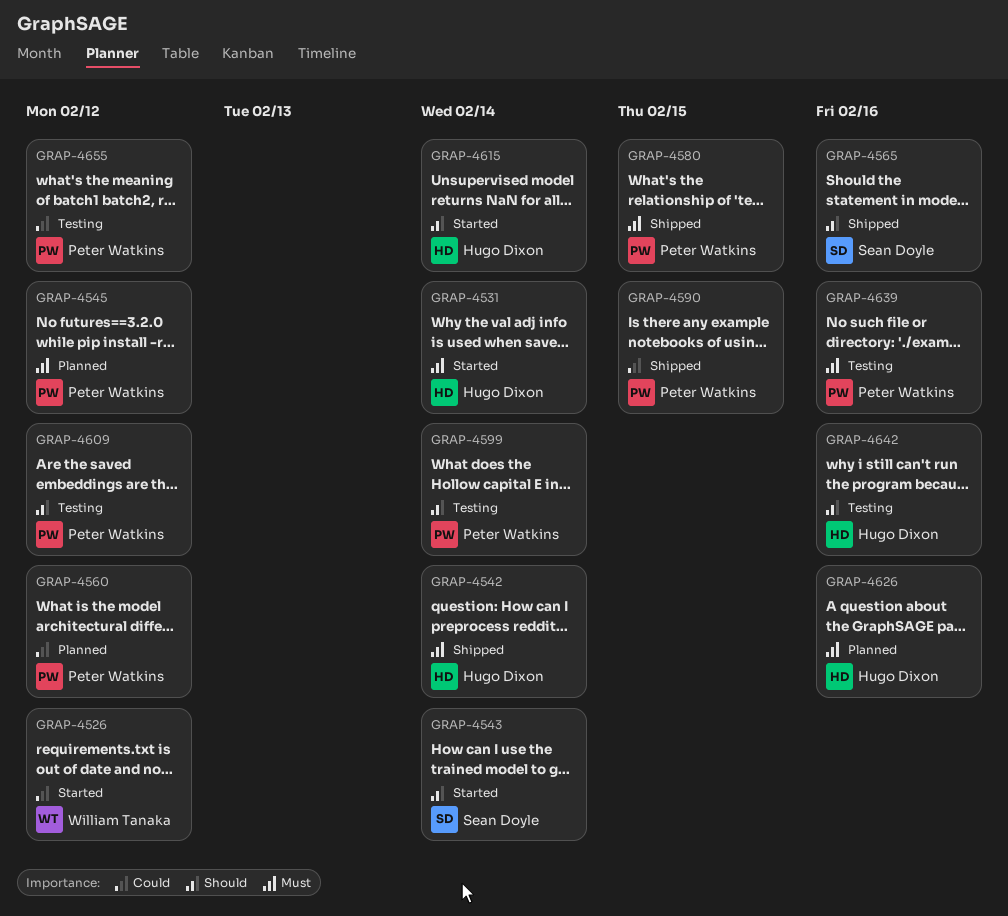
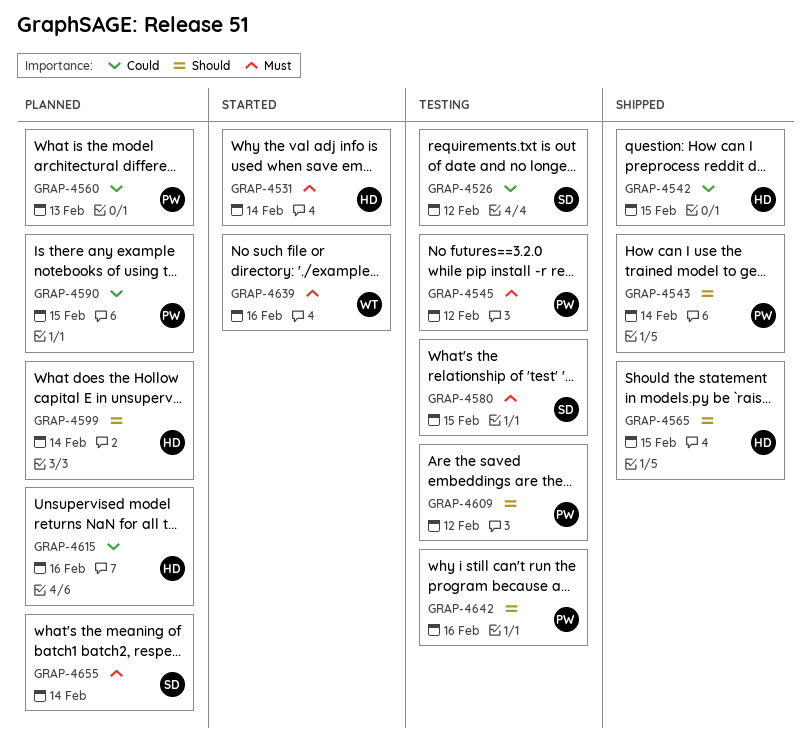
GRAP-4526, status: Started -> Testing
GRAP-4526, owner: William Tanaka -> Sean Doyle
GRAP-4542, priority: Must -> Could
GRAP-4542, due: Feb 14 -> Feb 15
GRAP-4543, status: Started -> Shipped
GRAP-4543, owner: Sean Doyle -> Peter Watkins
GRAP-4545, status: Planned -> Testing
GRAP-4560, due: Feb 12 -> Feb 13
GRAP-4565, owner: Sean Doyle -> Hugo Dixon
GRAP-4565, due: Feb 16 -> Feb 15
GRAP-4580, status: Shipped -> Testing
GRAP-4580, owner: Peter Watkins -> Sean Doyle
GRAP-4590, status: Shipped -> Planned
GRAP-4599, status: Testing -> Planned
GRAP-4599, owner: Peter Watkins -> Hugo Dixon
GRAP-4615, status: Started -> Planned
GRAP-4615, priority: Should -> Could
GRAP-4615, due: Feb 14 -> Feb 16
GRAP-4626: present -> none
GRAP-4639, status: Testing -> Started
GRAP-4639, owner: Peter Watkins -> William Tanaka
GRAP-4642, owner: Hugo Dixon -> Peter Watkins
GRAP-4655, status: Testing -> Planned
GRAP-4655, owner: Peter Watkins -> Sean Doyle
GRAP-4655, priority: Could -> Must
GRAP-4655, due: Feb 12 -> Feb 14

